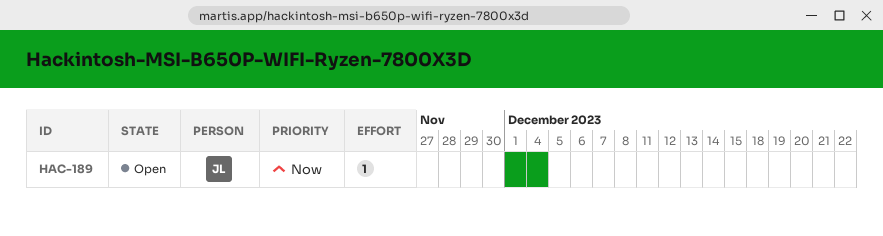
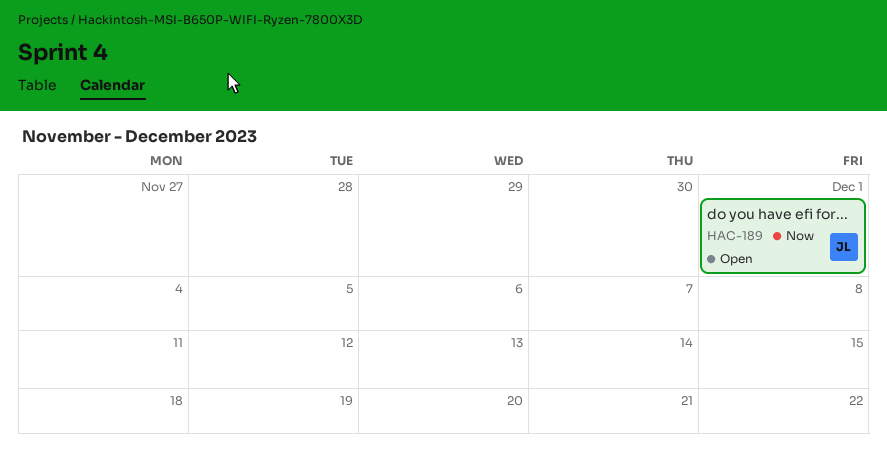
HAC-189, due: Dec 4 -> Dec 1

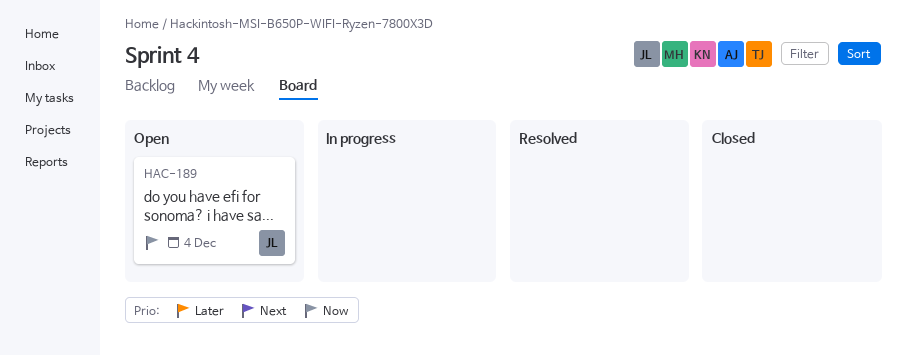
HAC-189, due: Dec 1 -> Dec 4

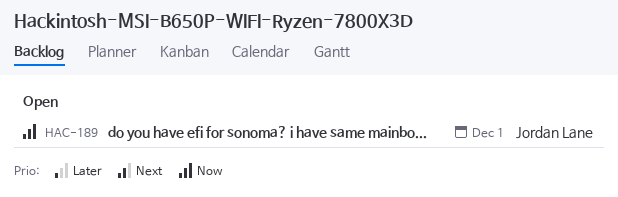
HAC-189, due: Dec 4 -> Dec 1

